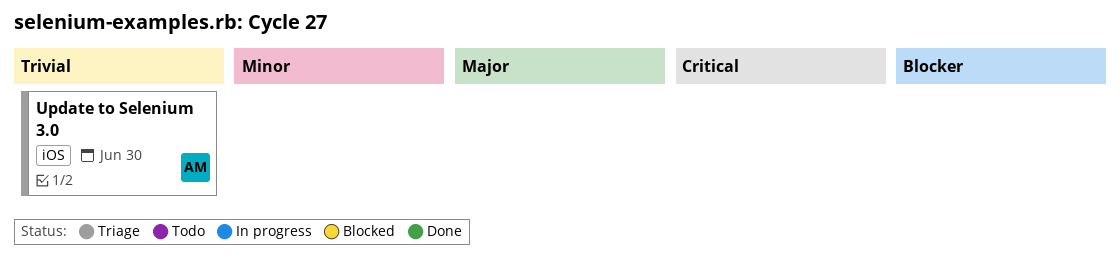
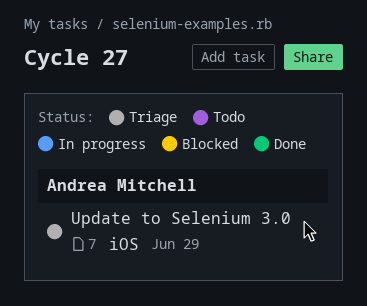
Update to Selenium 3.0, due: Jun 30 -> Jun 29

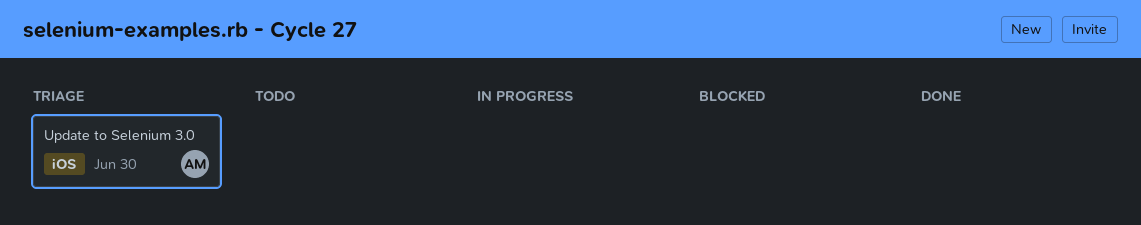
Update to Selenium 3.0, due: Jun 29 -> Jun 30

